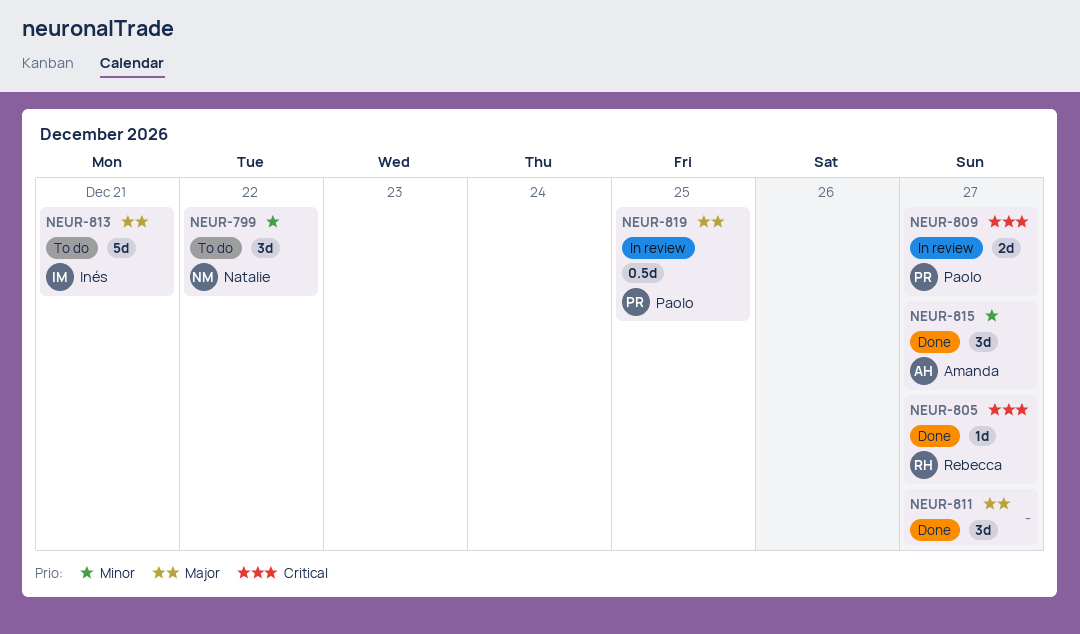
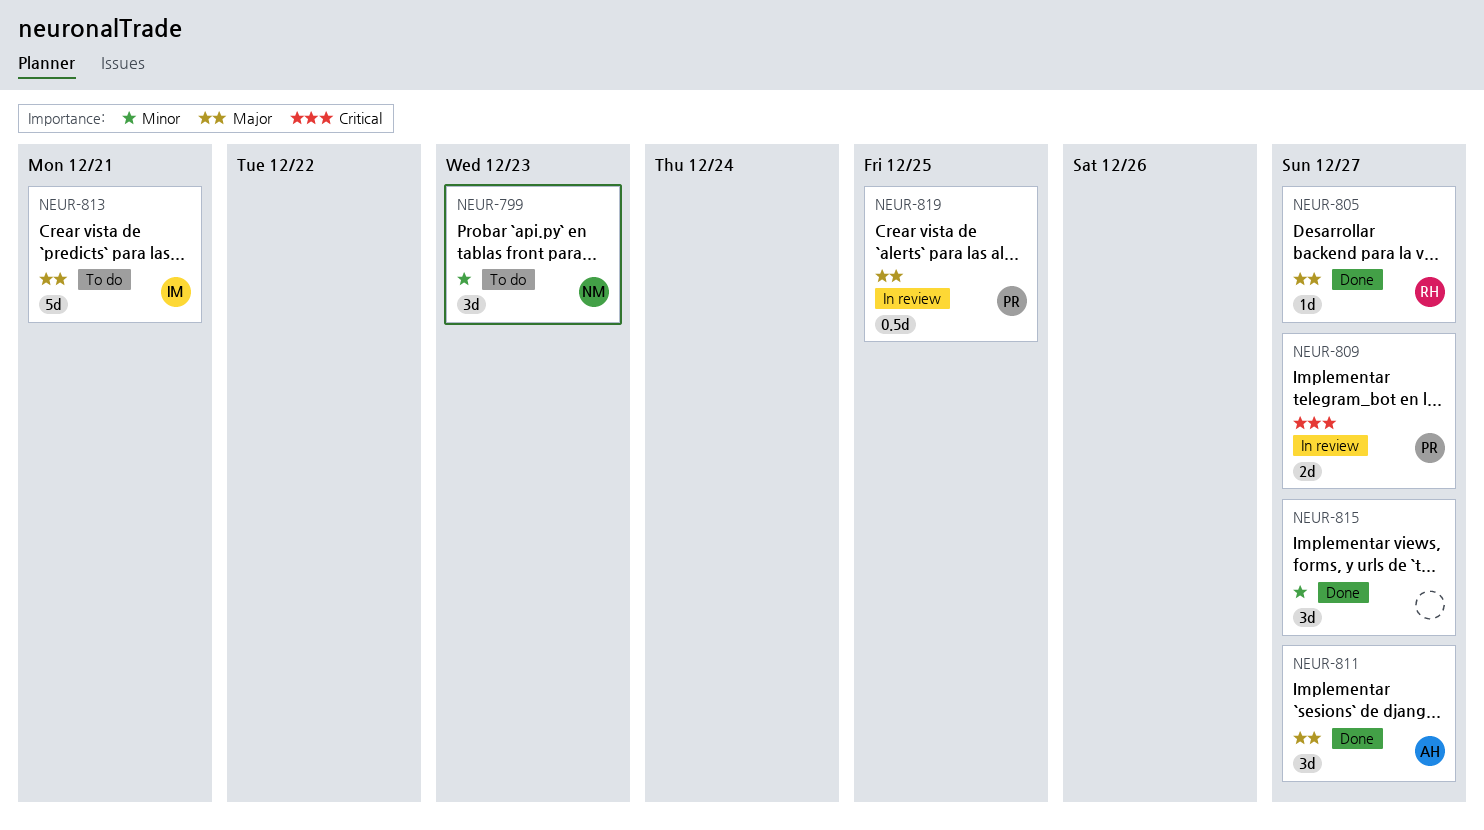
NEUR-799, due: Dec 22 -> Dec 23
NEUR-805, priority: Critical -> Major
NEUR-811, owner: none -> Amanda
NEUR-815, owner: Amanda -> none

